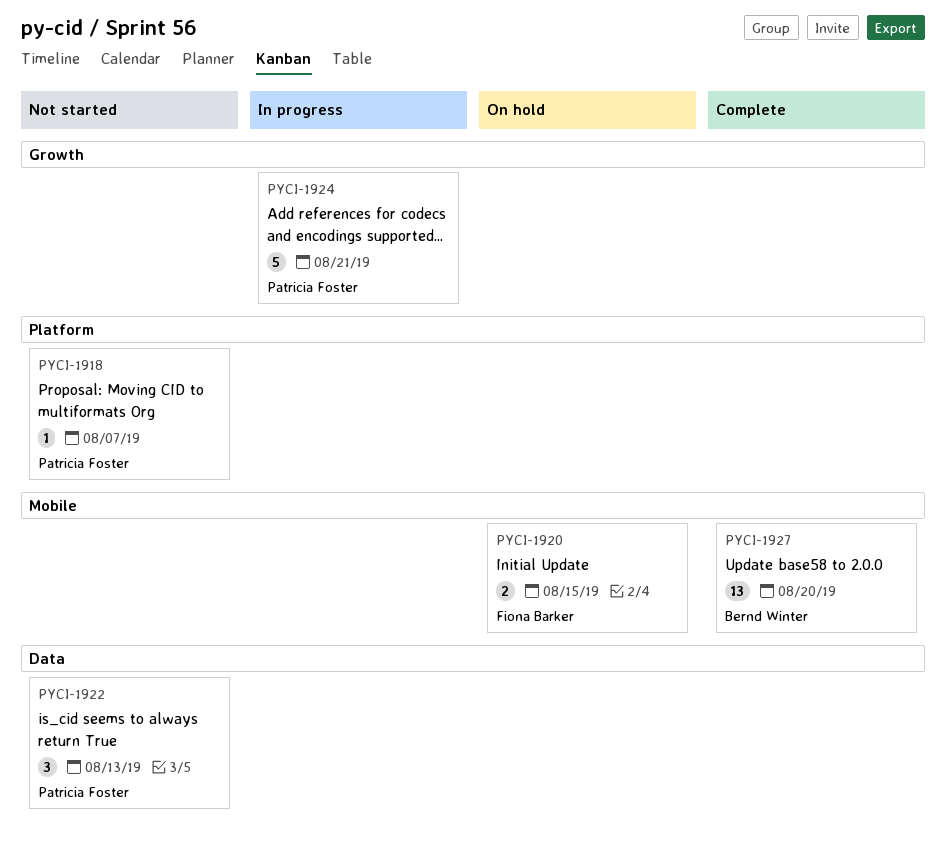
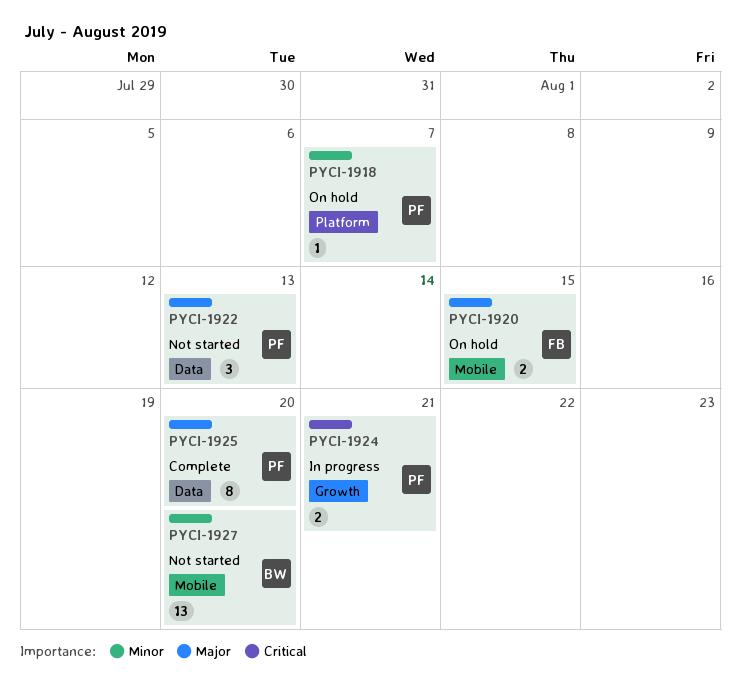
PYCI-1918, status: Not started -> On hold
PYCI-1924, estimate: 5 -> 2
PYCI-1925: none -> present
PYCI-1927, status: Complete -> Not started

